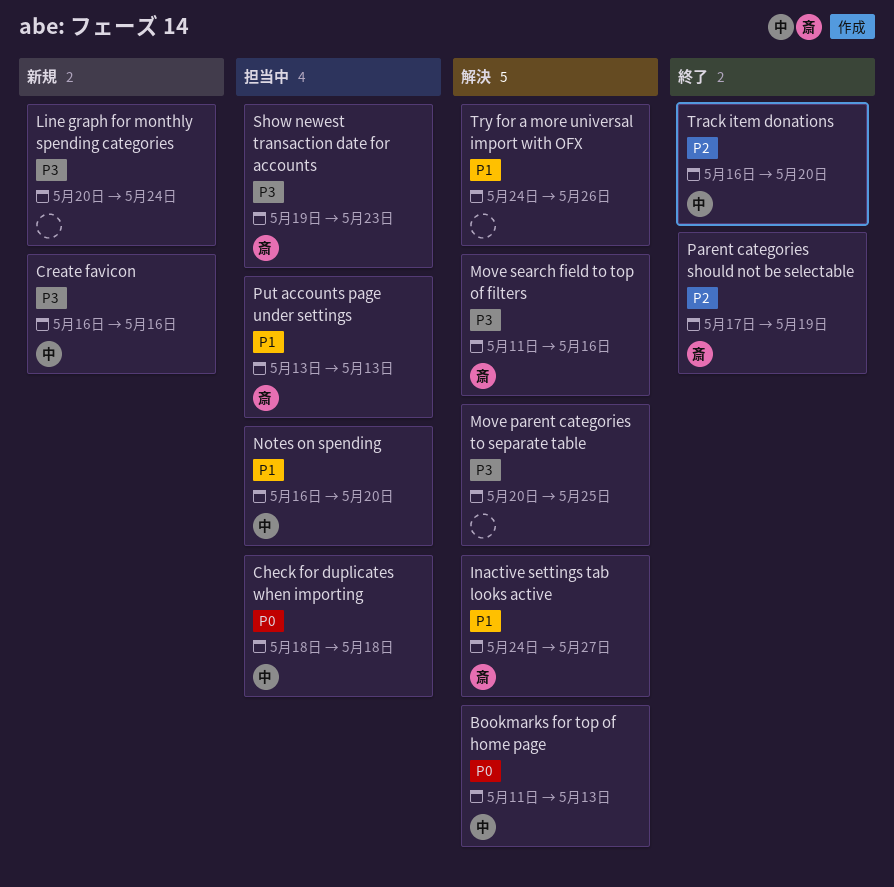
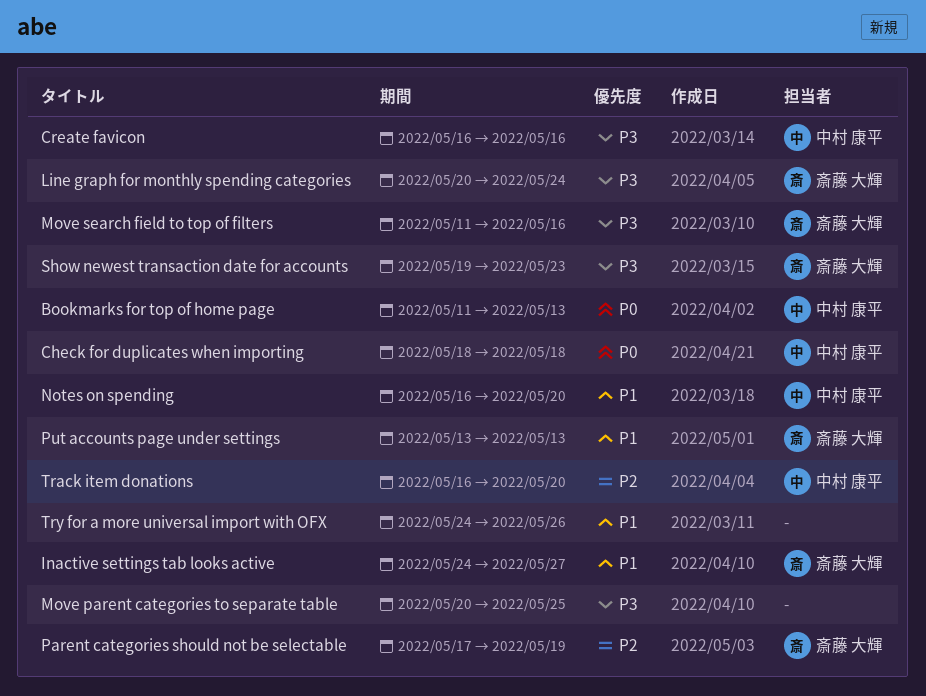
Line graph for monthly spending categories, owner: none -> 斎藤 大輝

